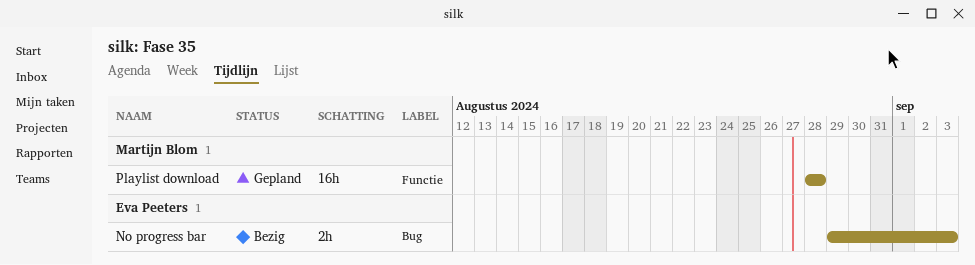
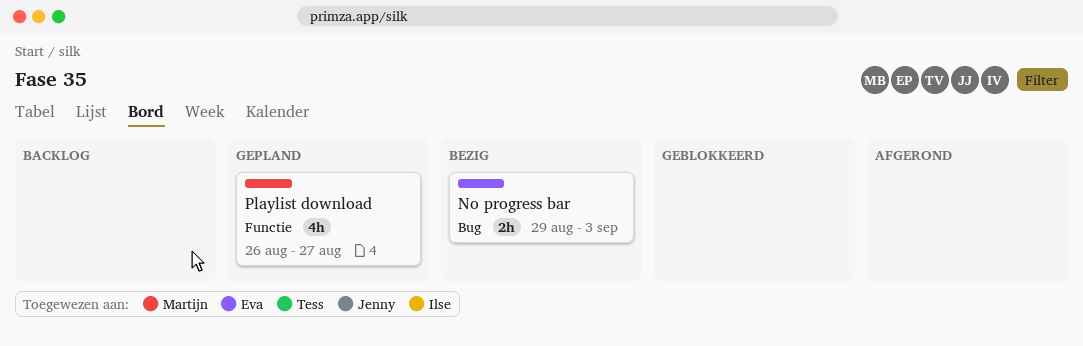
Playlist download, estimate: 16h -> 4h
Playlist download, start: Aug 28 -> Aug 26
Playlist download, due: Aug 28 -> Aug 27

